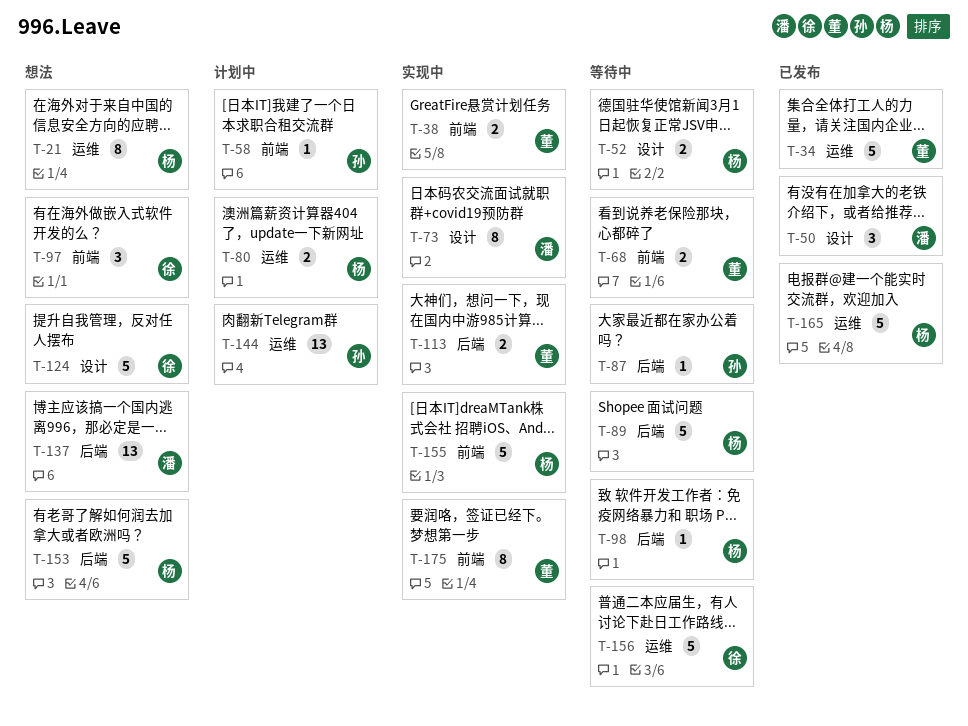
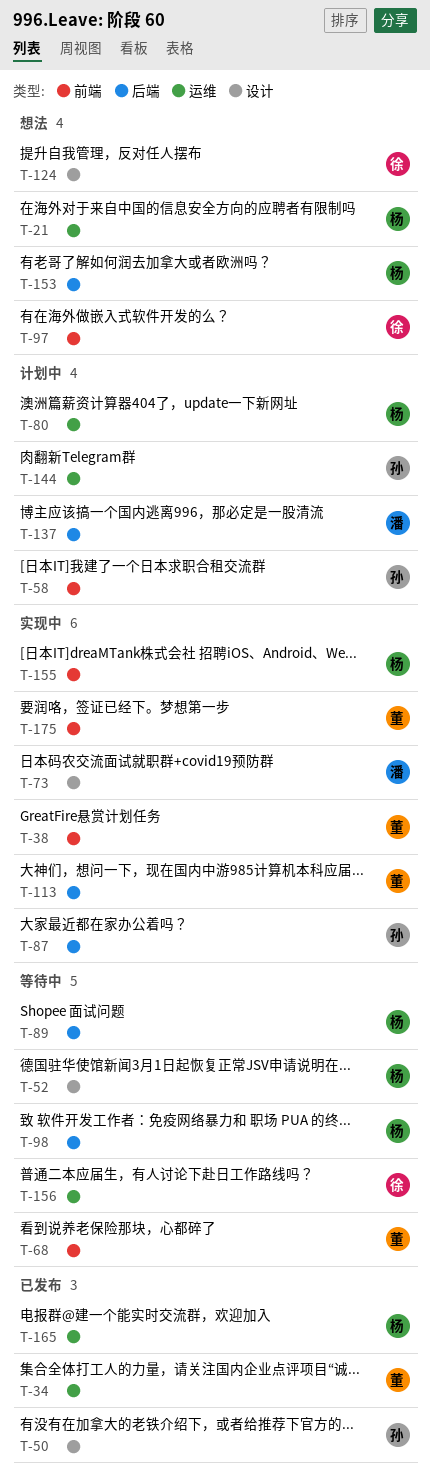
T-50, owner: 潘 -> 孙
T-87, status: 等待中 -> 实现中
T-137, status: 想法 -> 计划中

